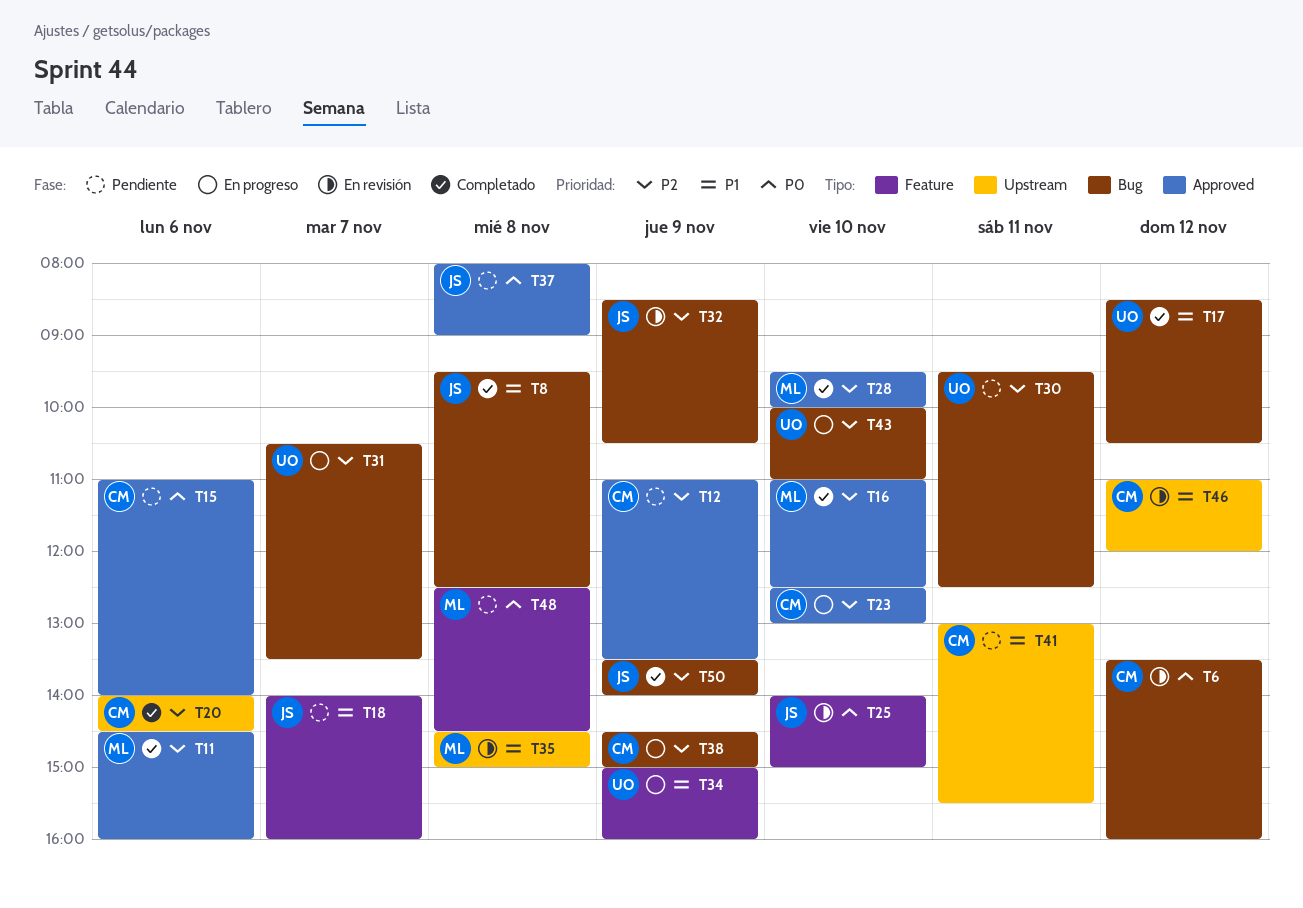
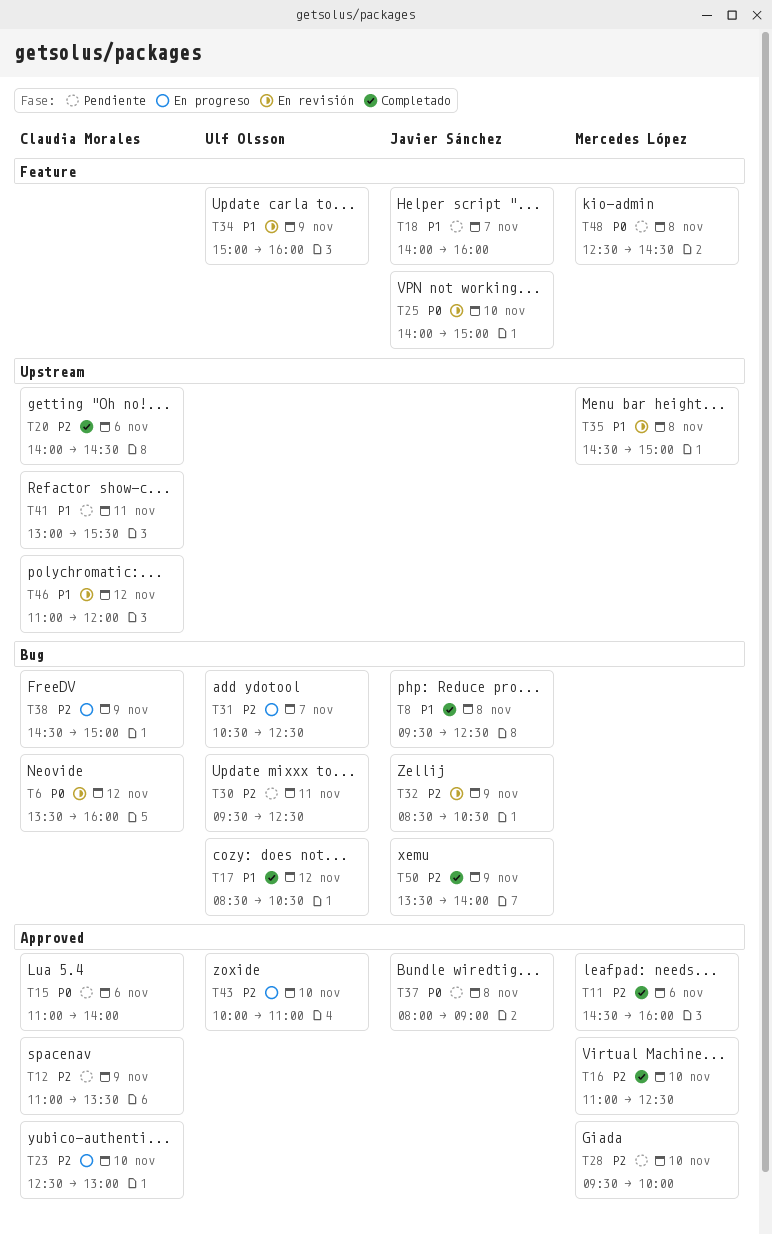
T28, status: Completado -> Pendiente
T31, ends: 13:30 -> 12:30
T34, status: En progreso -> En revisión
T43, label: Bug -> Approved

